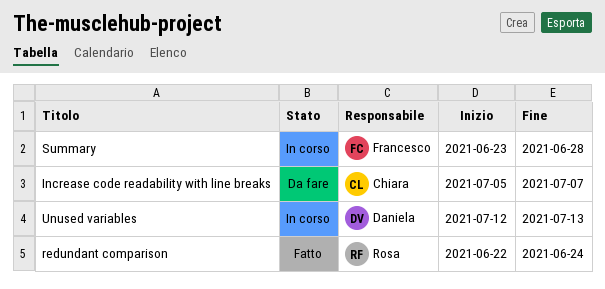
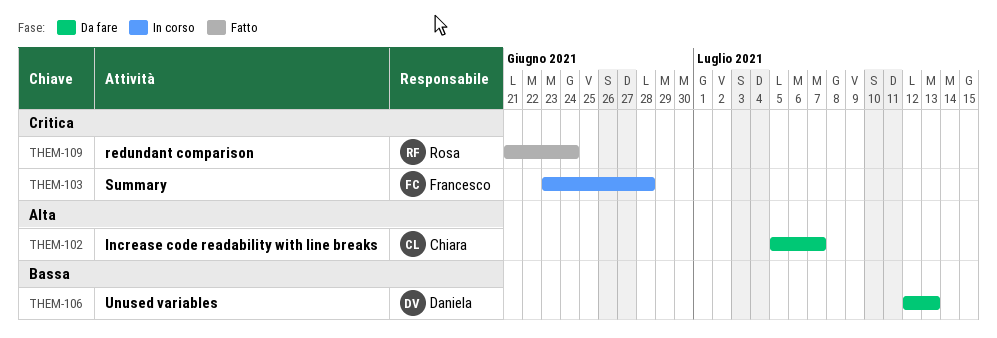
redundant comparison, start: Jun 22 -> Jun 21
Unused variables, status: In corso -> Da fare

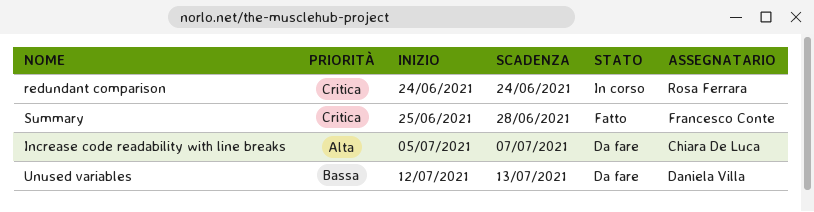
redundant comparison, status: Fatto -> In corso
redundant comparison, start: Jun 21 -> Jun 24
Summary, status: In corso -> Fatto
Summary, start: Jun 23 -> Jun 25

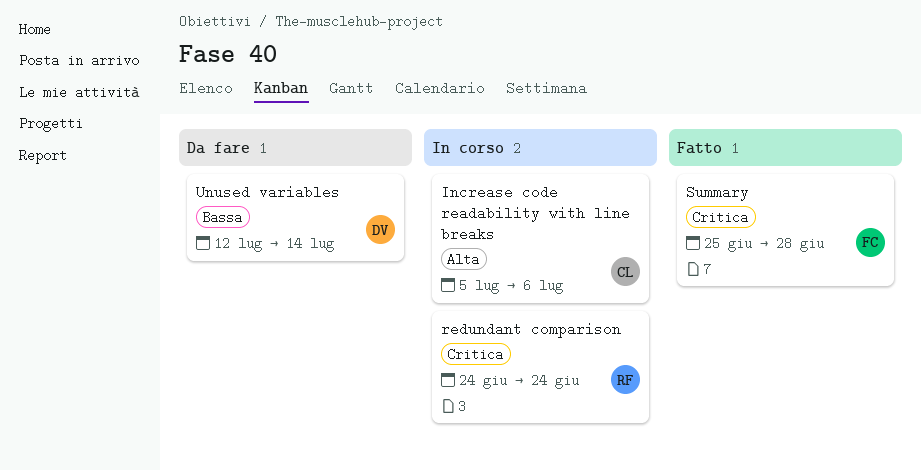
Increase code readability with line breaks, status: Da fare -> In corso
Increase code readability with line breaks, due: Jul 7 -> Jul 6
Unused variables, due: Jul 13 -> Jul 14

